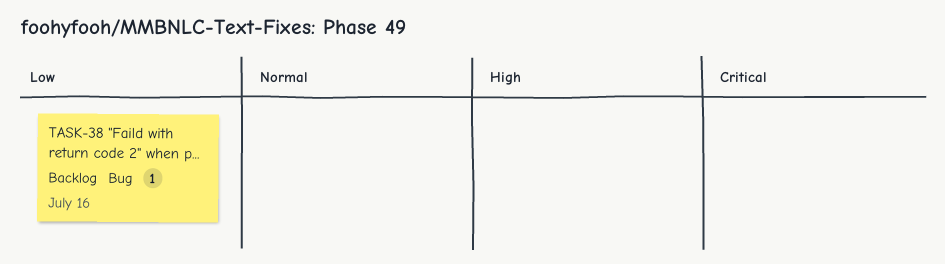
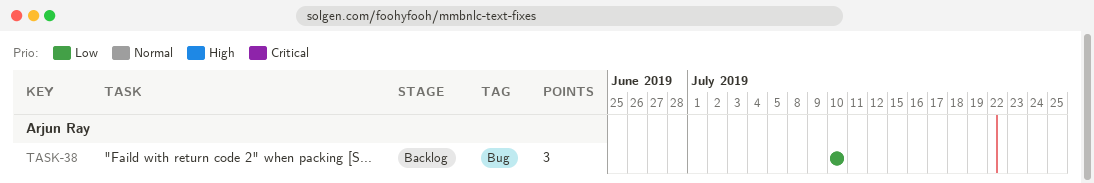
TASK-38, estimate: 1 -> 3
TASK-38, due: Jul 16 -> Jul 10

